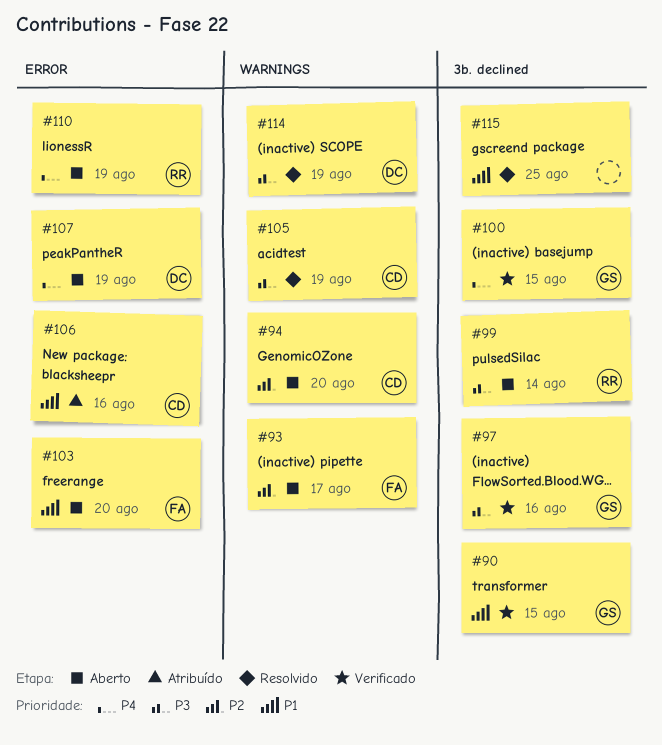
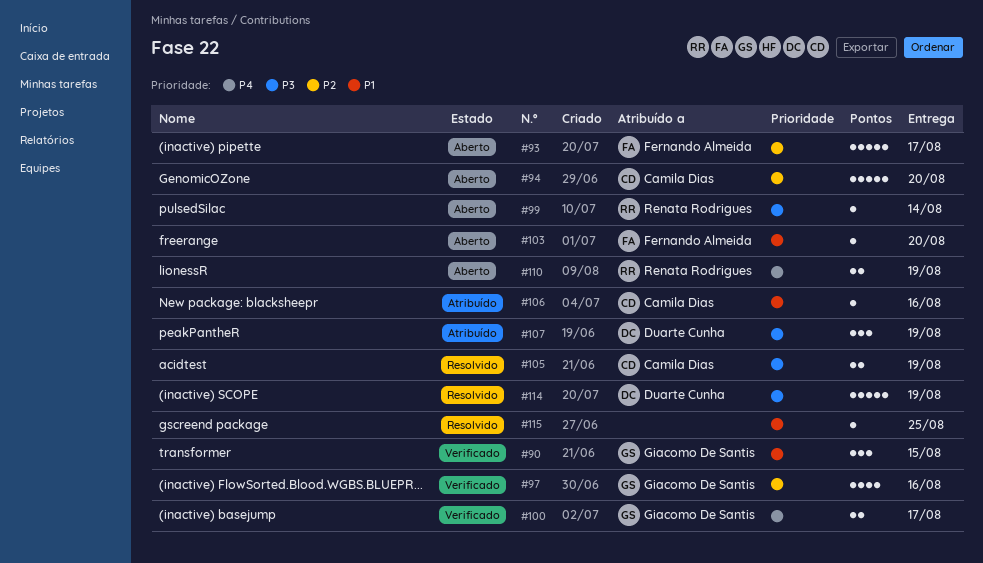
#97, priority: P3 -> P2
#100, due: Aug 15 -> Aug 17
#107, status: Aberto -> Atribuído
#107, priority: P4 -> P3

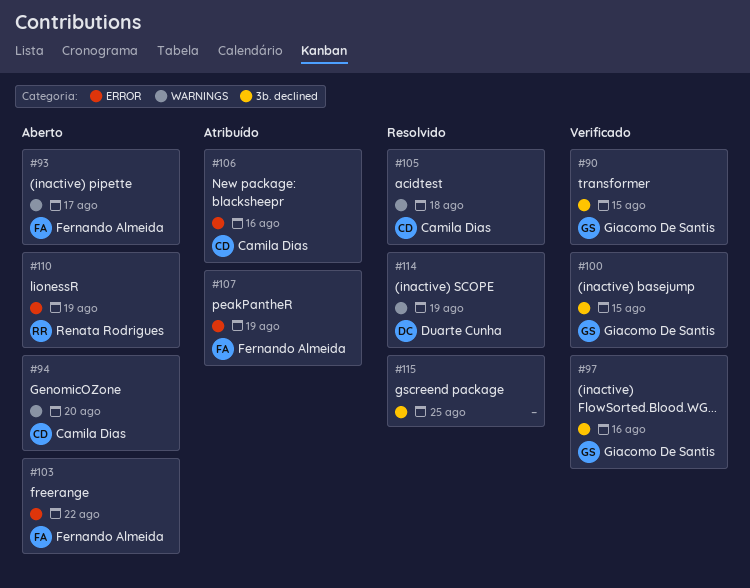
#99: present -> none
#100, due: Aug 17 -> Aug 15
#103, due: Aug 20 -> Aug 22
#105, due: Aug 19 -> Aug 18
#107, owner: Duarte Cunha -> Fernando Almeida

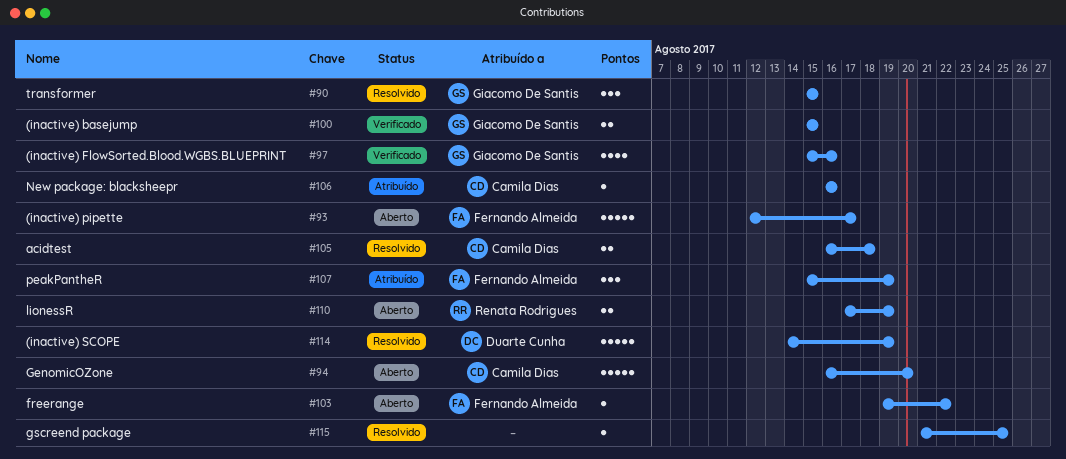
#90, status: Verificado -> Resolvido

